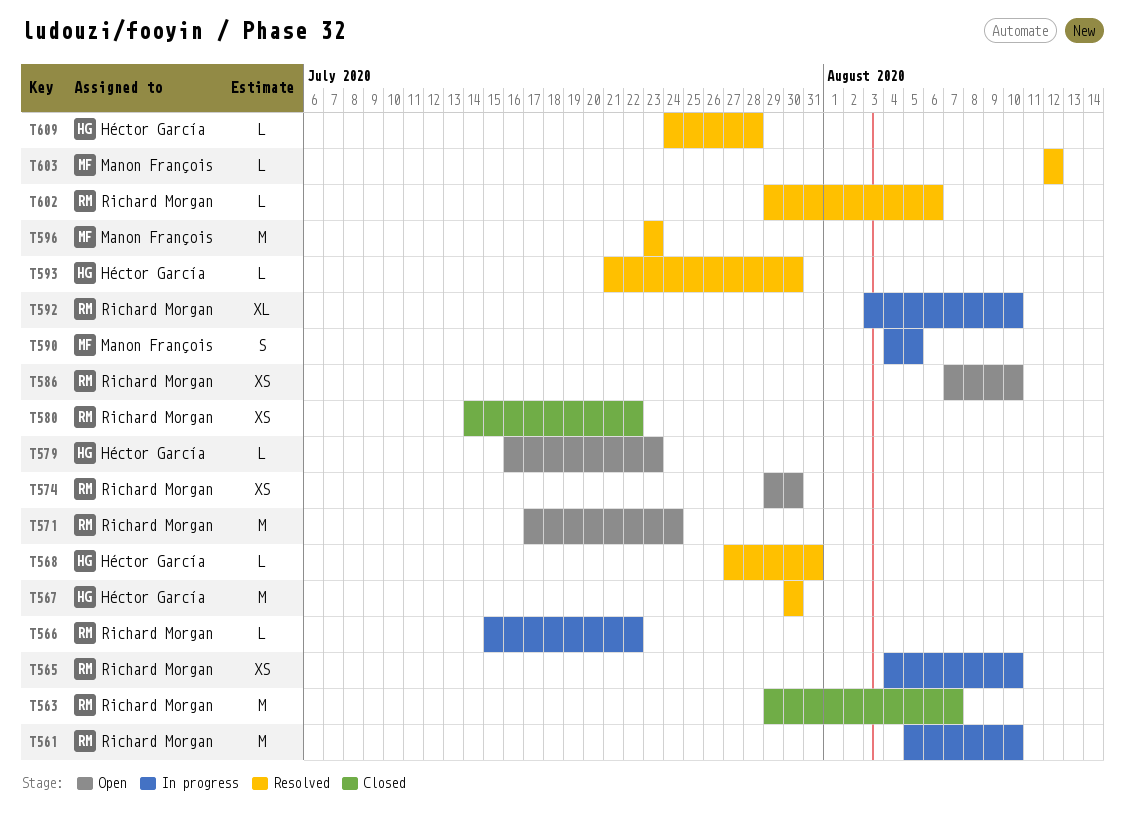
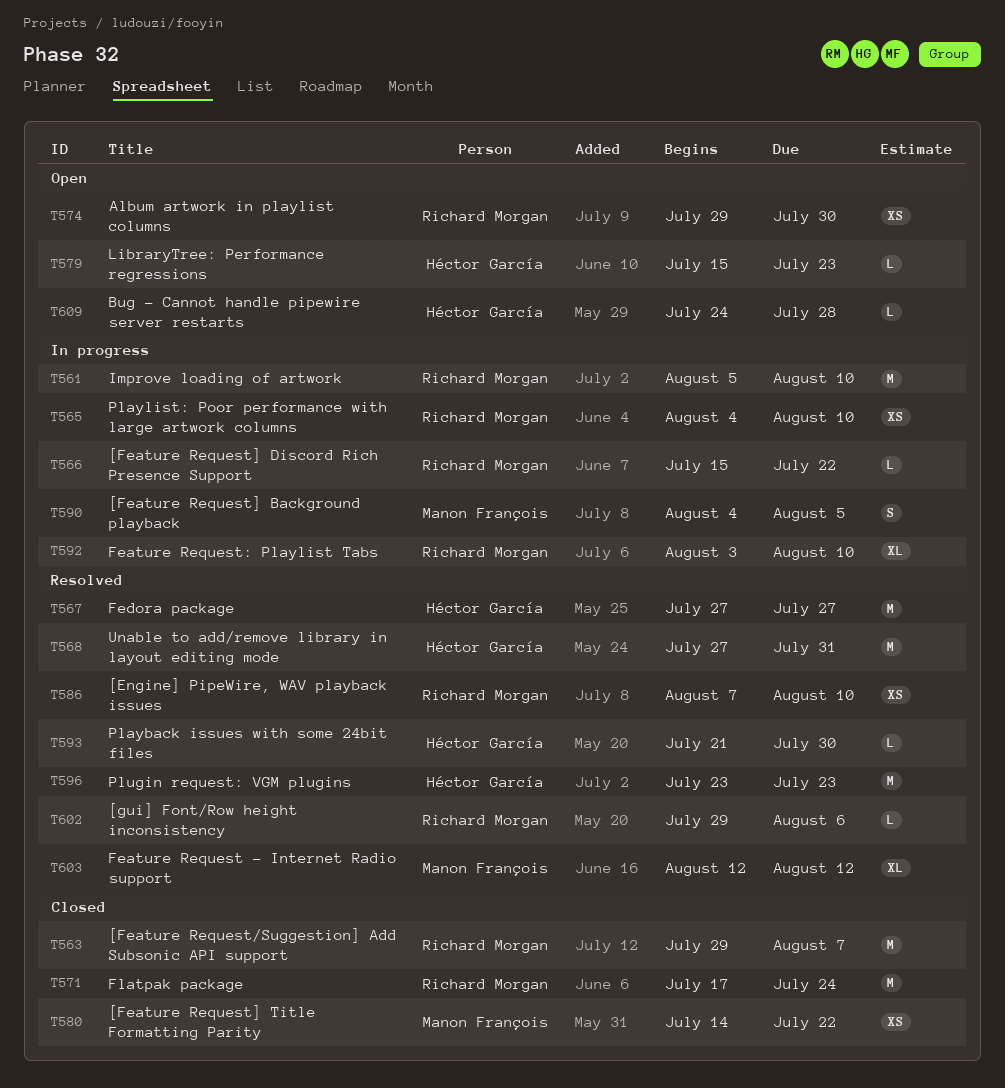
T567, start: Jul 30 -> Jul 27
T567, due: Jul 30 -> Jul 27
T568, estimate: L -> M
T571, status: Open -> Closed
T579, start: Jul 16 -> Jul 15
T580, owner: Richard Morgan -> Manon François
T586, status: Open -> Resolved
T596, owner: Manon François -> Héctor García
T603, estimate: L -> XL
T609, status: Resolved -> Open

